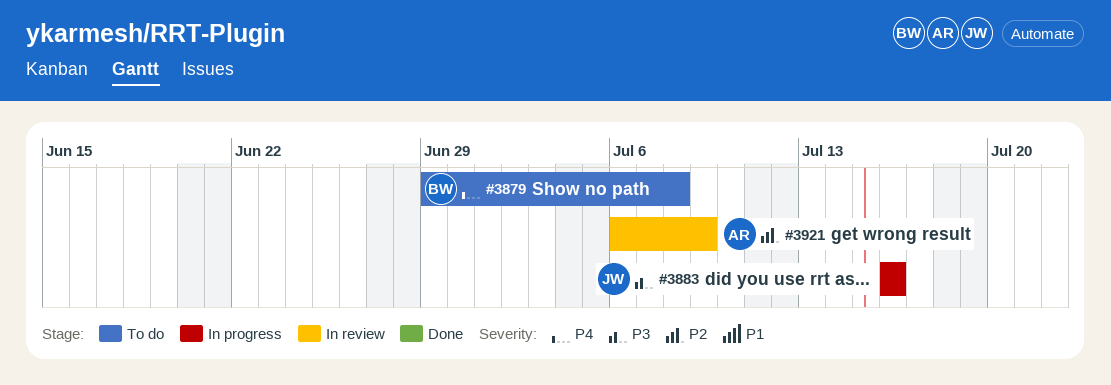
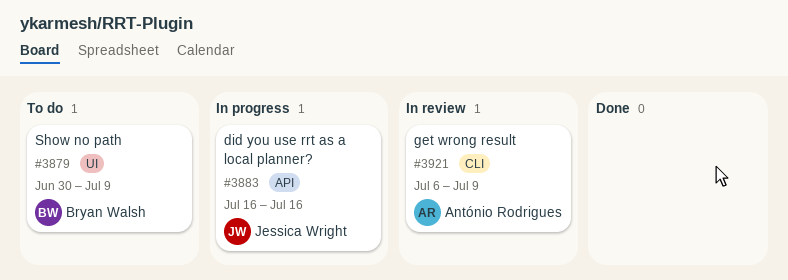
#3879, start: Jun 29 -> Jun 30
#3879, due: Jul 8 -> Jul 9

